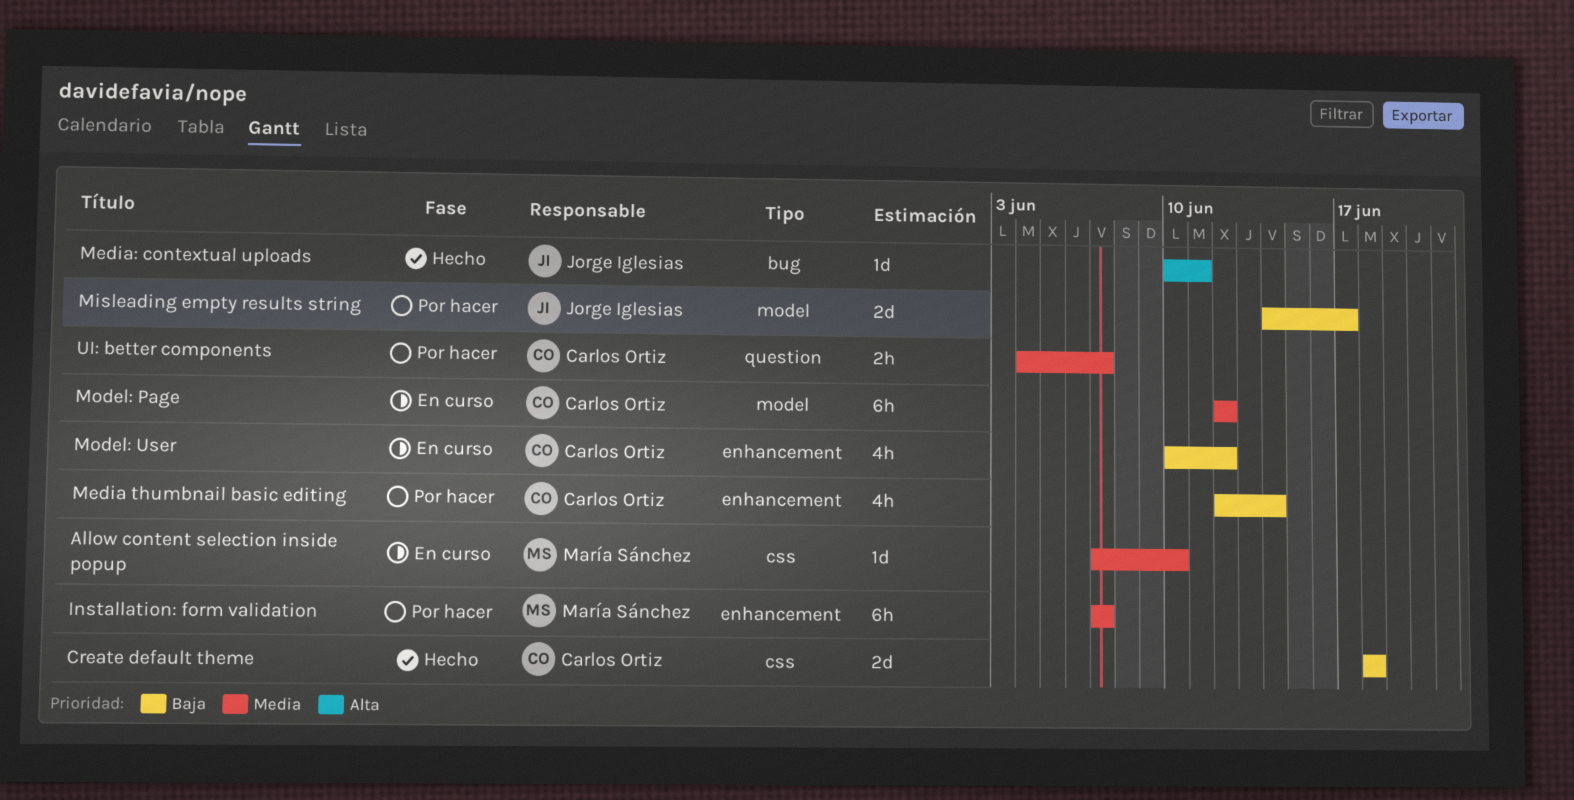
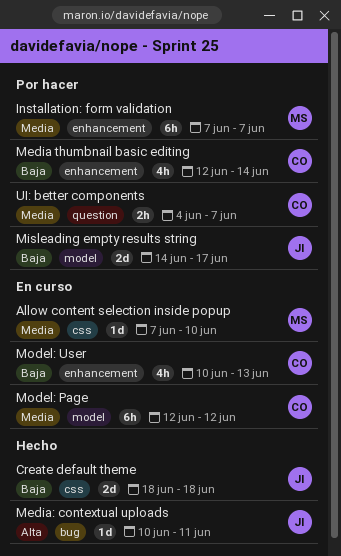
Create default theme, owner: Carlos Ortiz -> Jorge Iglesias
Model: User, due: Jun 12 -> Jun 13

